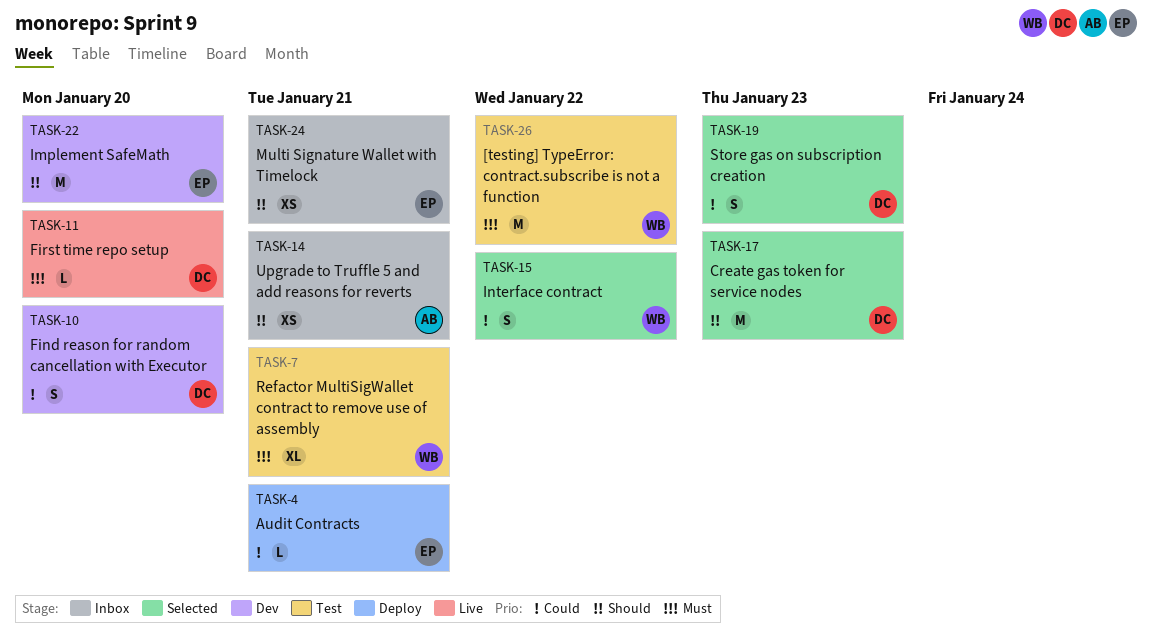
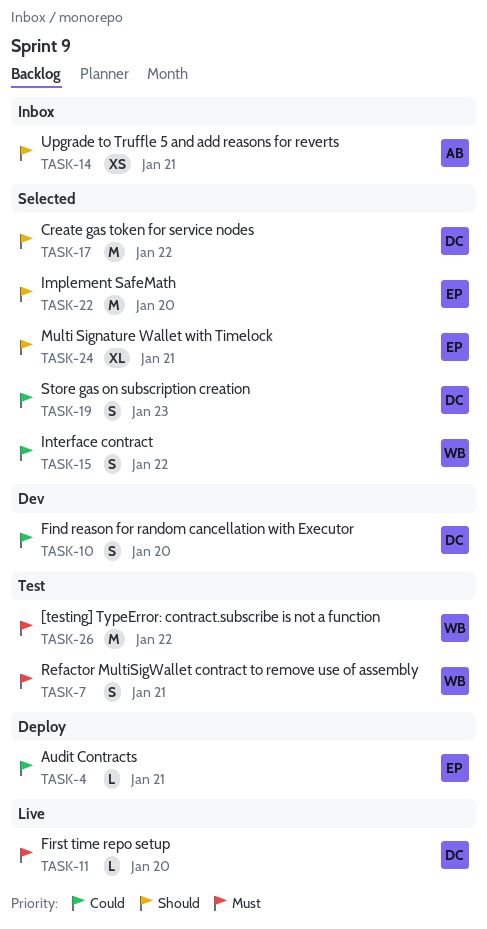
TASK-7, estimate: XL -> S
TASK-17, due: Jan 23 -> Jan 22
TASK-22, status: Dev -> Selected
TASK-24, status: Inbox -> Selected
TASK-24, estimate: XS -> XL

